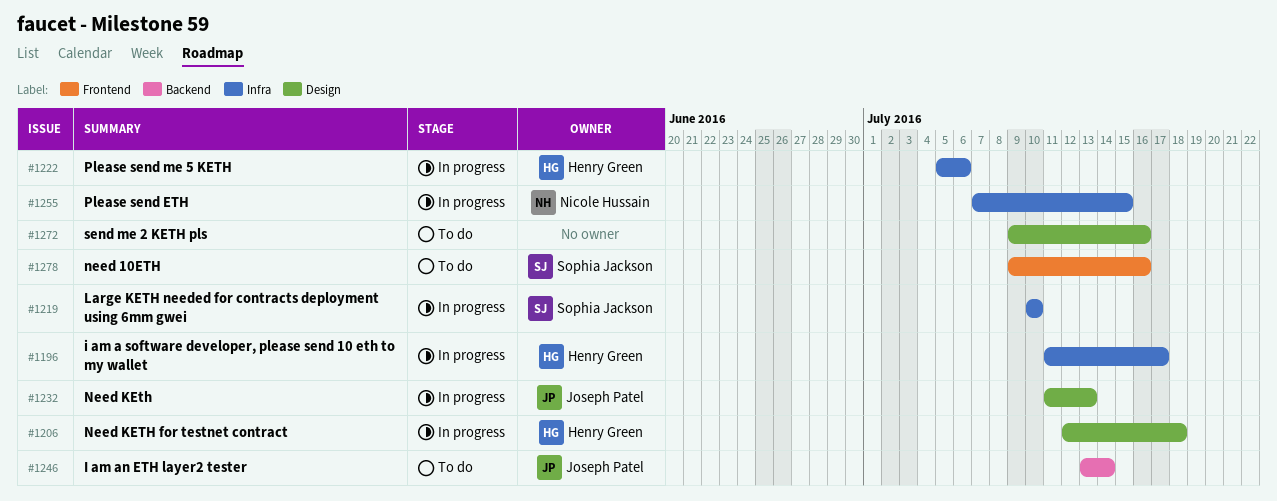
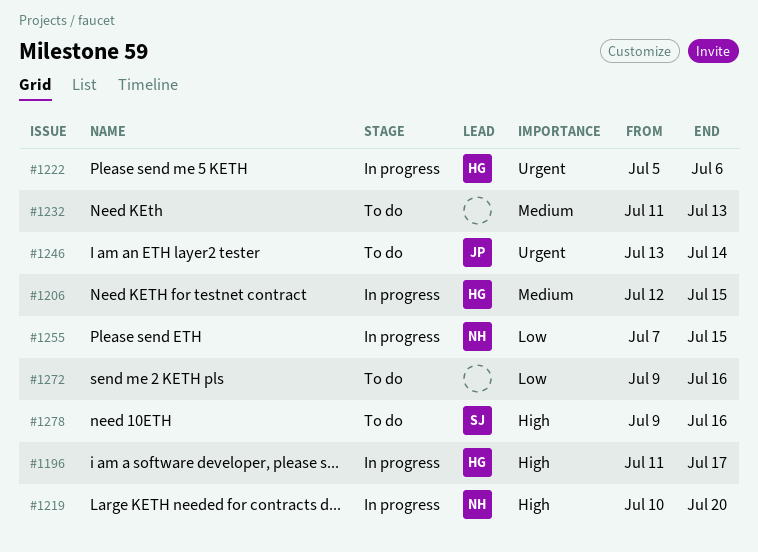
#1206, due: Jul 18 -> Jul 15
#1219, owner: Sophia Jackson -> Nicole Hussain
#1219, due: Jul 10 -> Jul 20
#1232, status: In progress -> To do
#1232, owner: Joseph Patel -> none

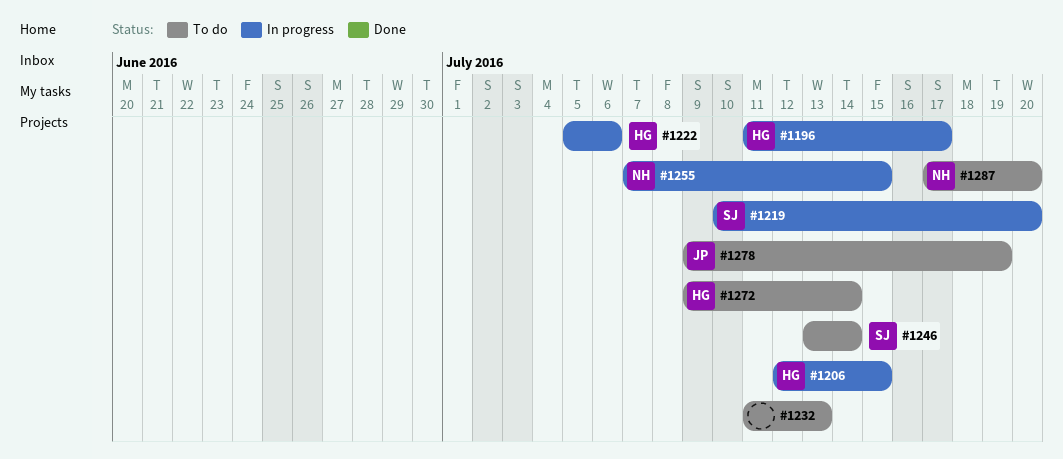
#1219, owner: NH -> SJ
#1246, owner: JP -> SJ
#1272, owner: none -> HG
#1272, due: Jul 16 -> Jul 14
#1278, owner: SJ -> JP
#1278, due: Jul 16 -> Jul 19
#1287: none -> present

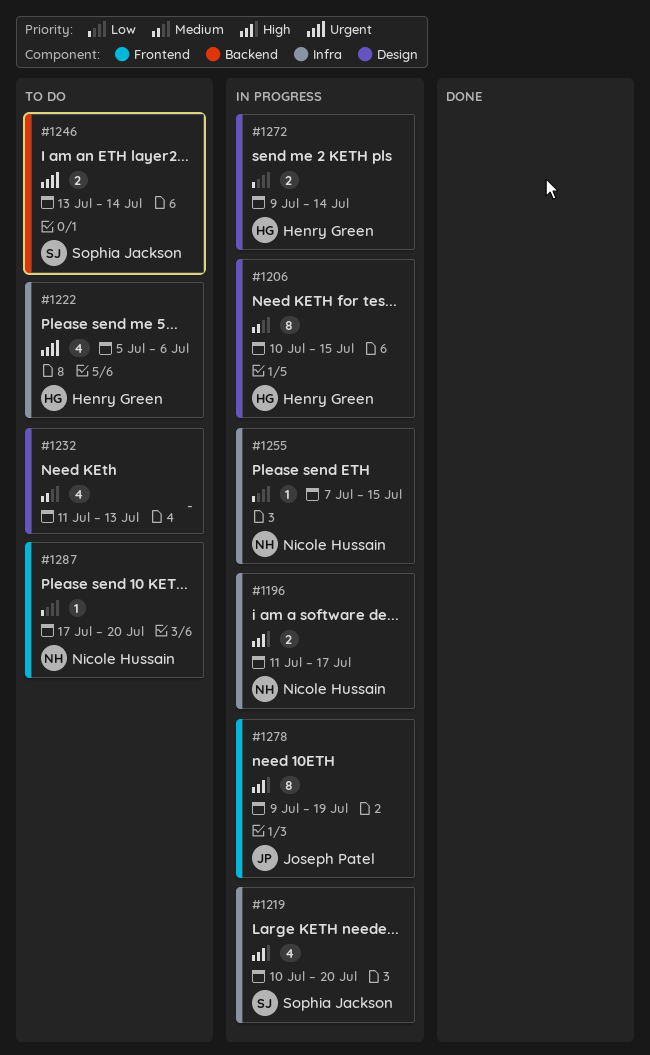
#1196, owner: Henry Green -> Nicole Hussain
#1206, start: Jul 12 -> Jul 10
#1222, status: In progress -> To do
#1272, status: To do -> In progress
#1278, status: To do -> In progress

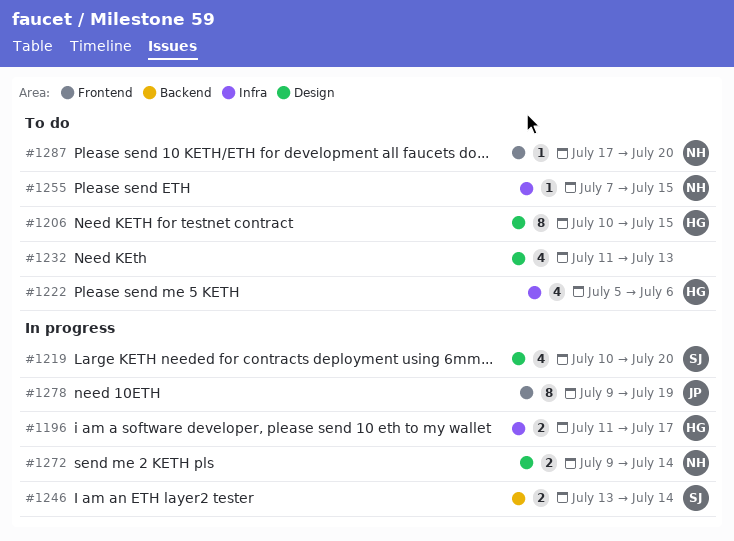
#1196, owner: Nicole Hussain -> Henry Green
#1206, status: In progress -> To do
#1219, label: Infra -> Design
#1246, status: To do -> In progress
#1255, status: In progress -> To do
#1272, owner: Henry Green -> Nicole Hussain

